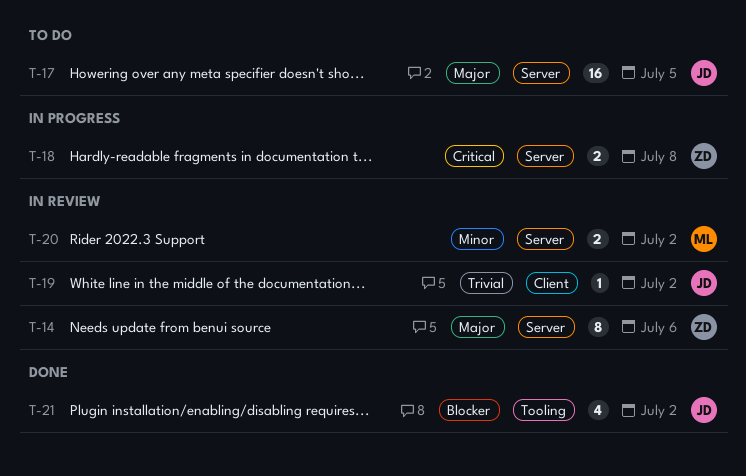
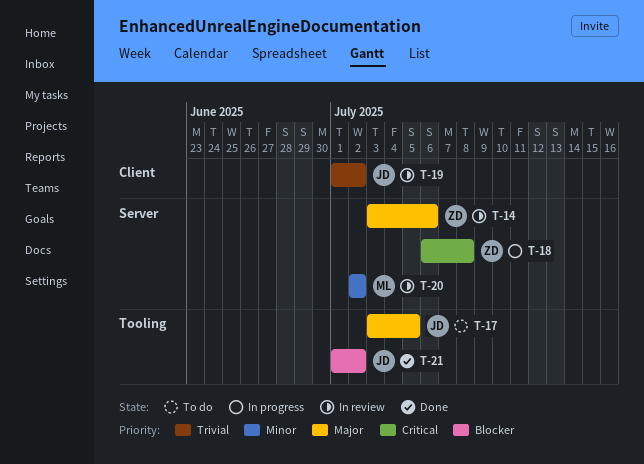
T-17, label: Server -> Tooling

